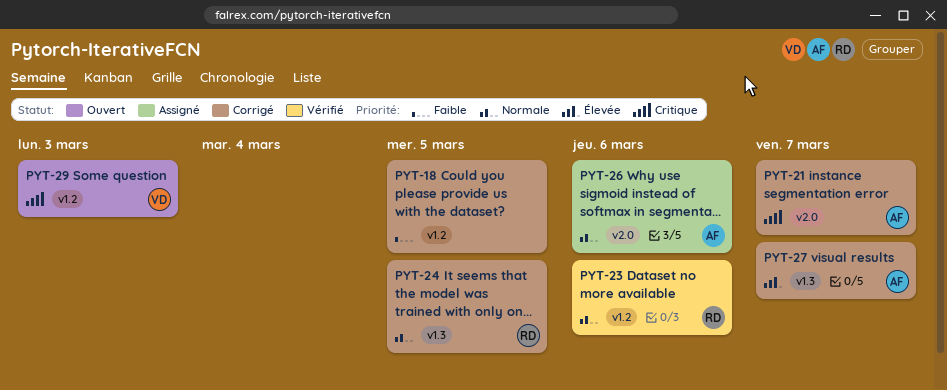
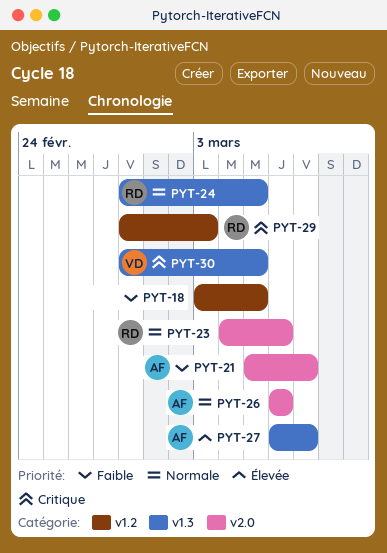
PYT-21, priority: Critique -> Faible
PYT-23, label: v1.2 -> v2.0
PYT-29, owner: VD -> RD
PYT-30: none -> present

